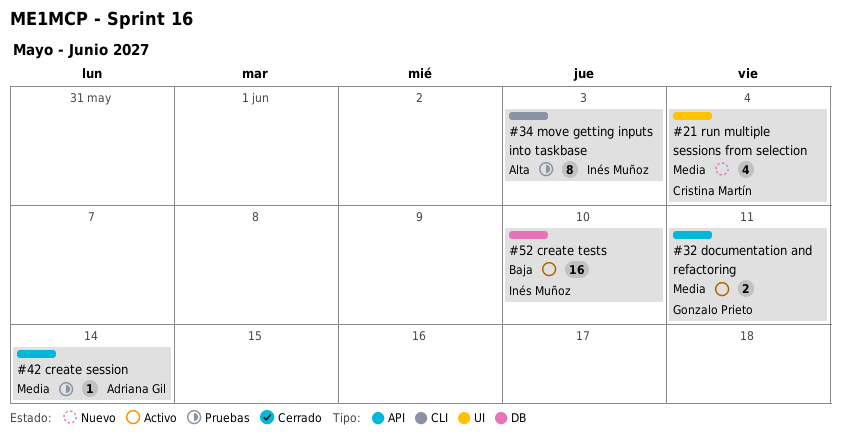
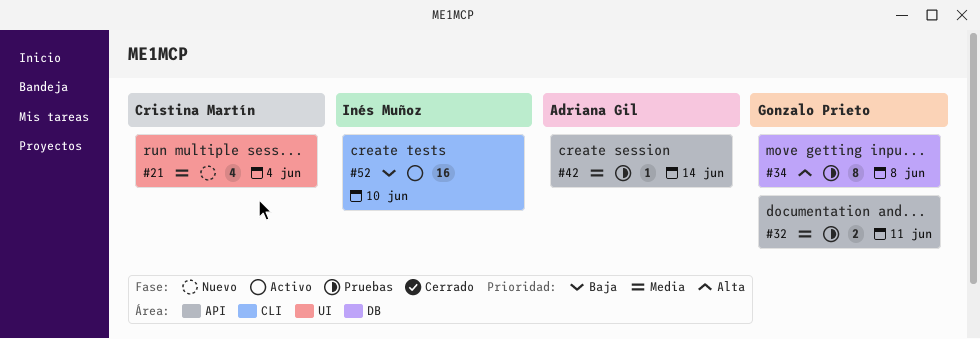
#32, status: Activo -> Pruebas
#34, owner: Inés Muñoz -> Gonzalo Prieto
#34, label: CLI -> DB
#34, due: Jun 3 -> Jun 8
#52, label: DB -> CLI

